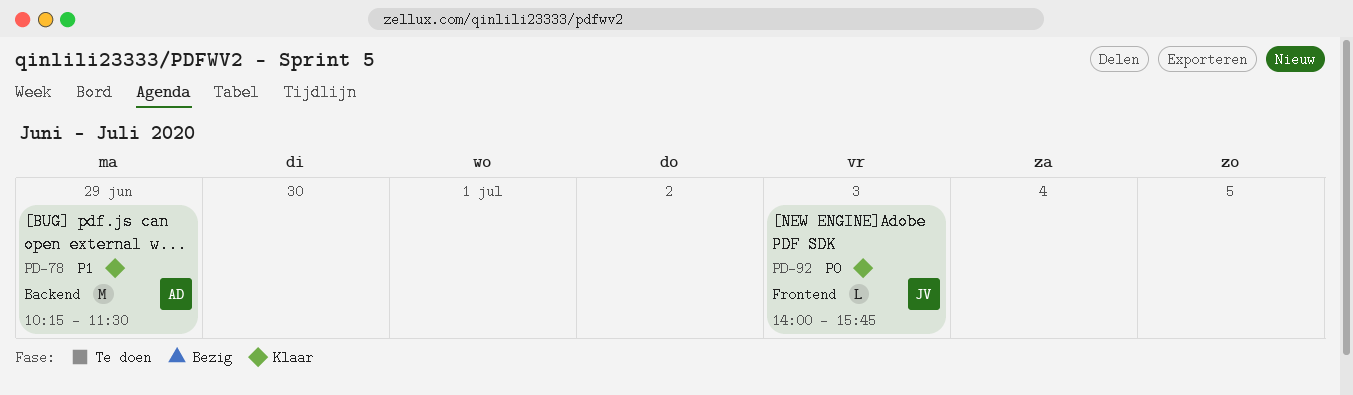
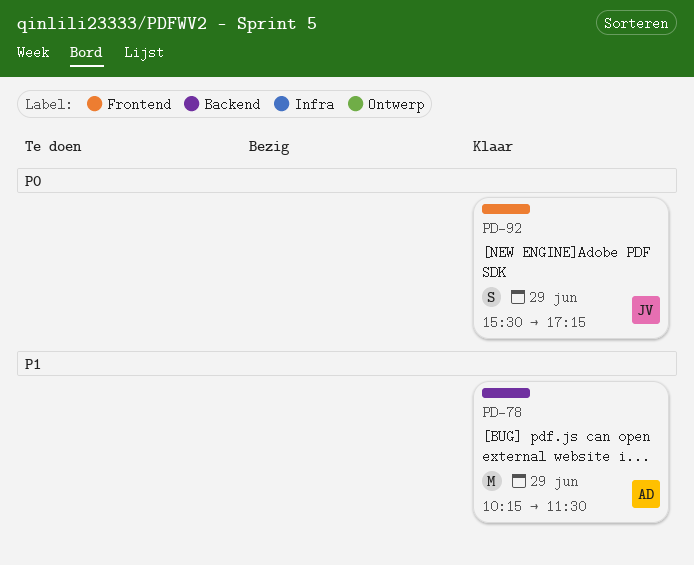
PD-92, estimate: L -> S
PD-92, day: Jul 3 -> Jun 29
PD-92, begins: 14:00 -> 15:30
PD-92, ends: 15:45 -> 17:15

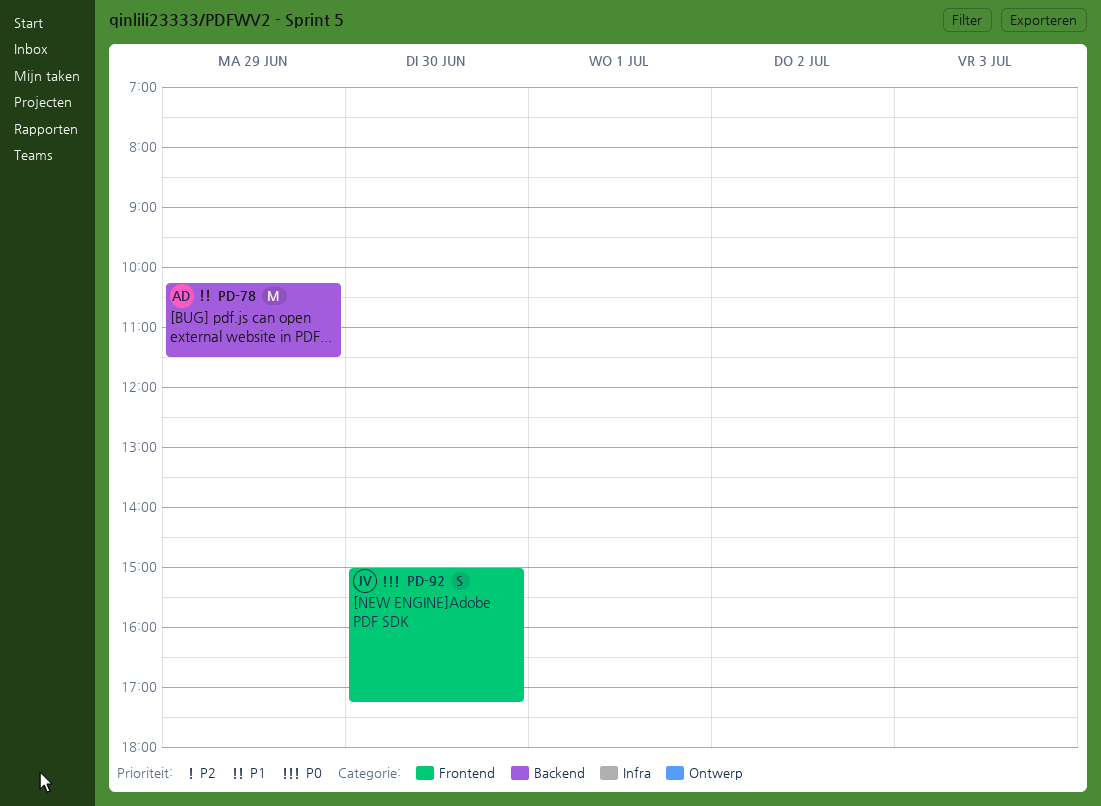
PD-92, day: Jun 29 -> Jun 30
PD-92, begins: 15:30 -> 15:00

